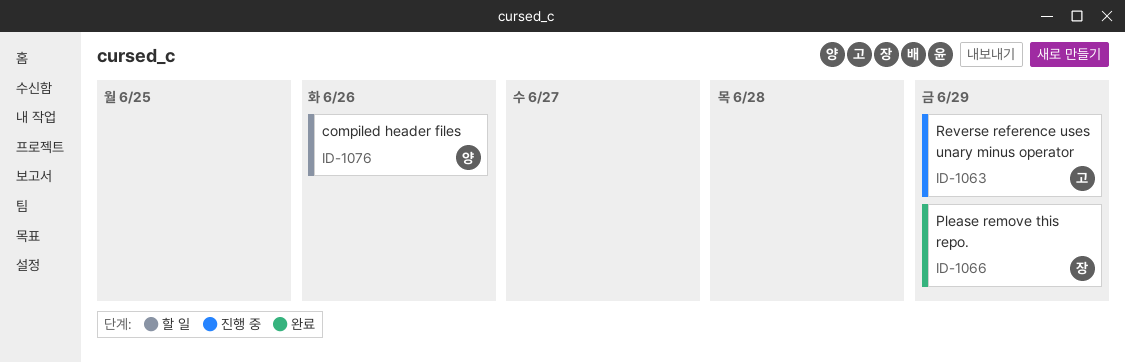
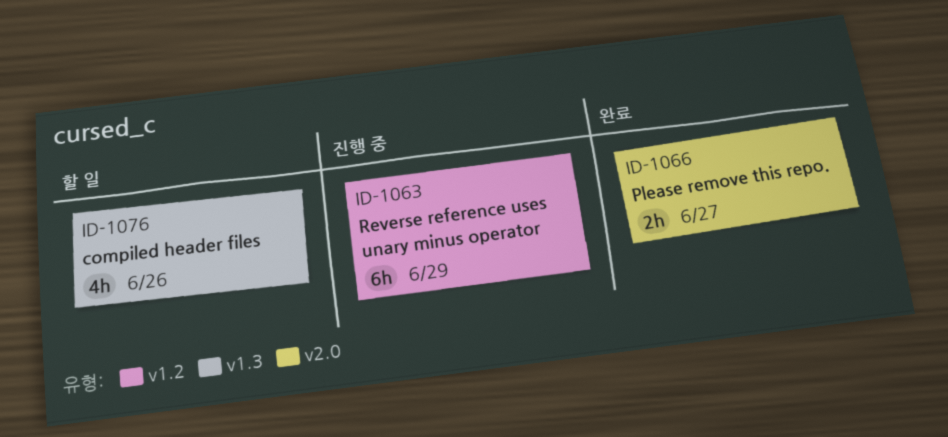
ID-1066, due: Jun 29 -> Jun 27

